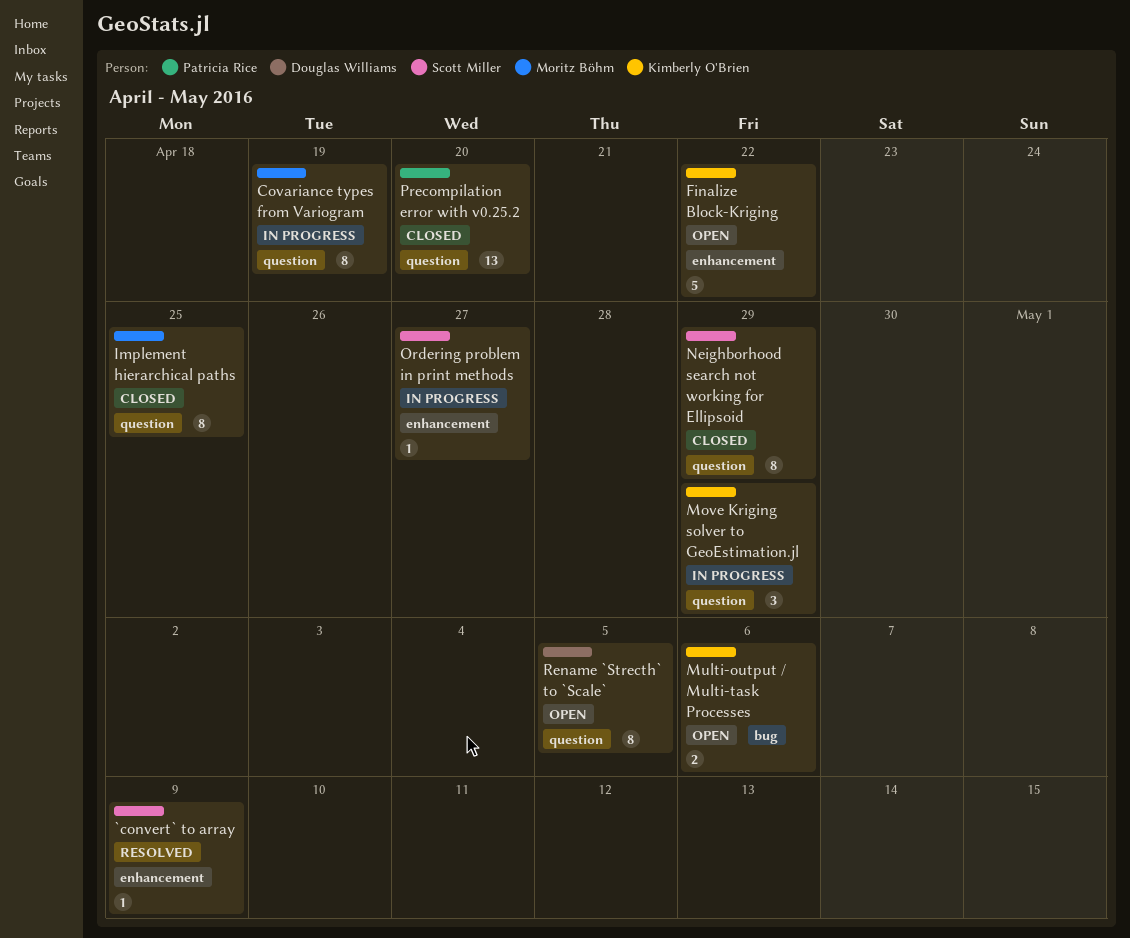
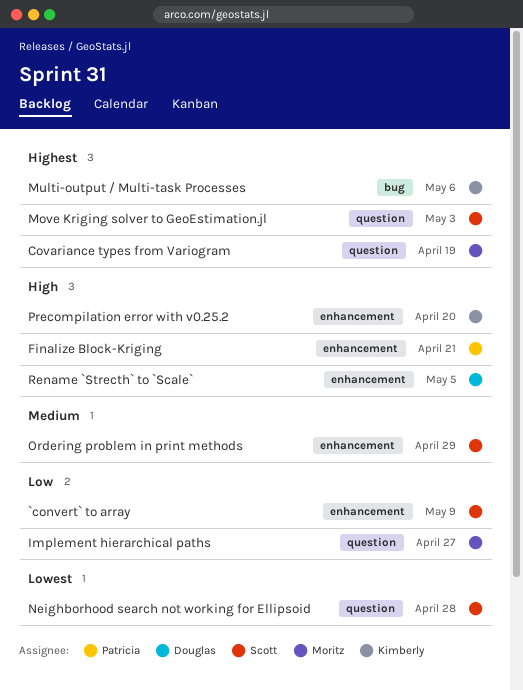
Finalize Block-Kriging, owner: Kimberly O'Brien -> Patricia Rice
Finalize Block-Kriging, due: Apr 22 -> Apr 21
Implement hierarchical paths, due: Apr 25 -> Apr 27
Move Kriging solver to GeoEstimation.jl, owner: Kimberly O'Brien -> Scott Miller
Move Kriging solver to GeoEstimation.jl, due: Apr 29 -> May 3
Neighborhood search not working for Ellipsoid, due: Apr 29 -> Apr 28
Ordering problem in print methods, due: Apr 27 -> Apr 29
Precompilation error with v0.25.2, owner: Patricia Rice -> Kimberly O'Brien
Precompilation error with v0.25.2, label: question -> enhancement
Rename `Strecth` to `Scale`, label: question -> enhancement

